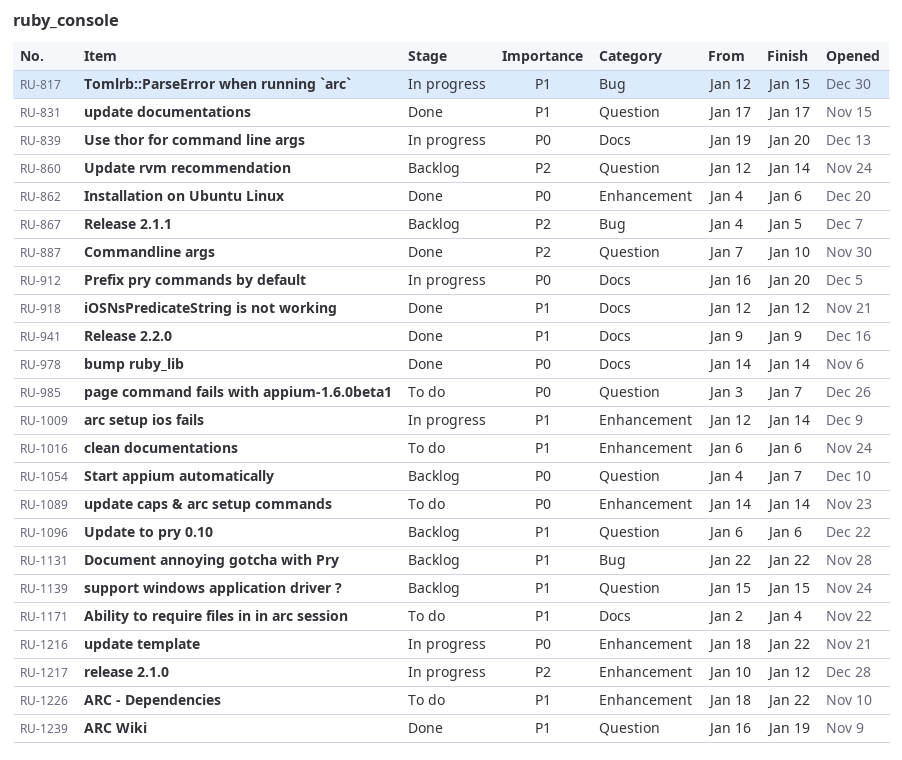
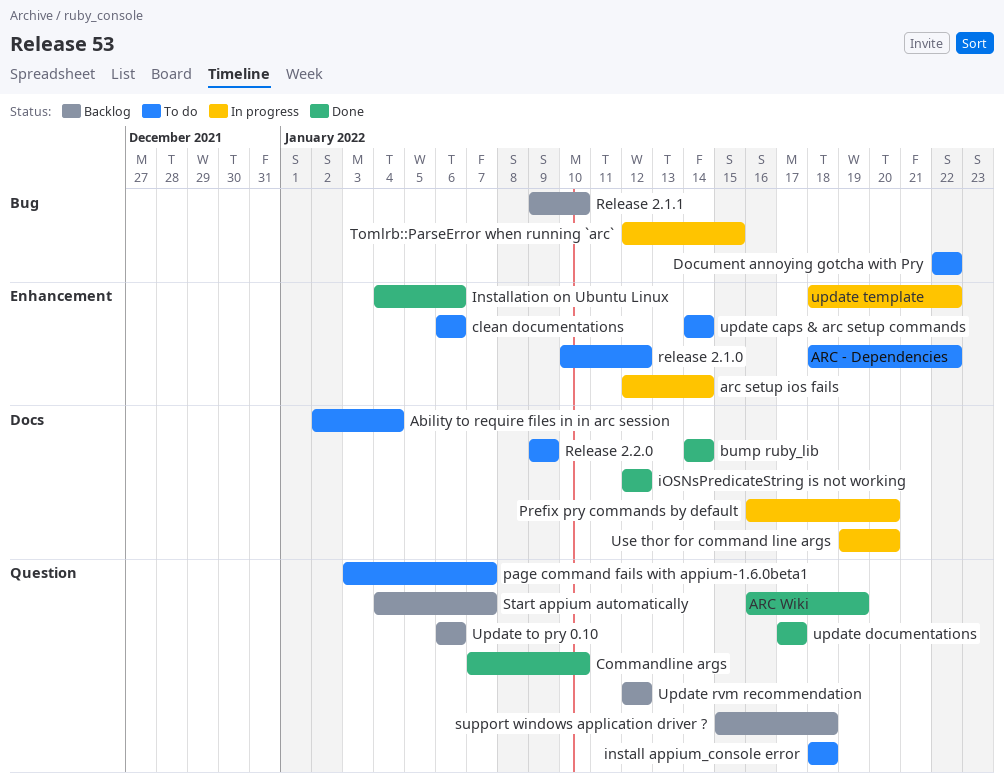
Document annoying gotcha with Pry, status: Backlog -> To do
install appium_console error: none -> present
release 2.1.0, status: In progress -> To do
Release 2.1.1, start: Jan 4 -> Jan 9
Release 2.1.1, due: Jan 5 -> Jan 10
Release 2.2.0, status: Done -> To do
support windows application driver ?, due: Jan 15 -> Jan 18
Update rvm recommendation, due: Jan 14 -> Jan 12

